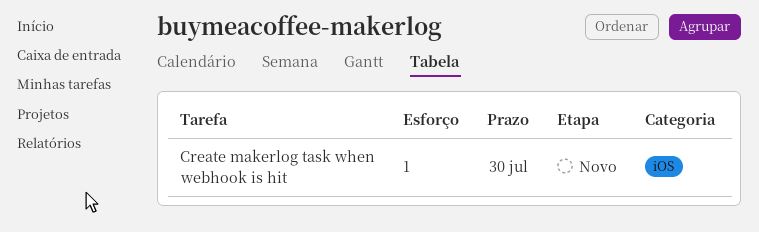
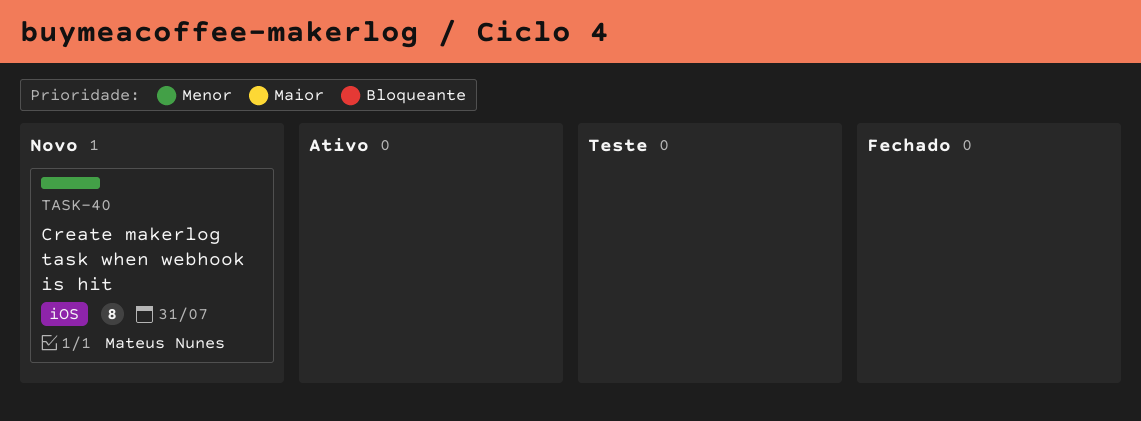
Create makerlog task when webhook is hit, estimate: 1 -> 8
Create makerlog task when webhook is hit, due: Jul 30 -> Jul 31

